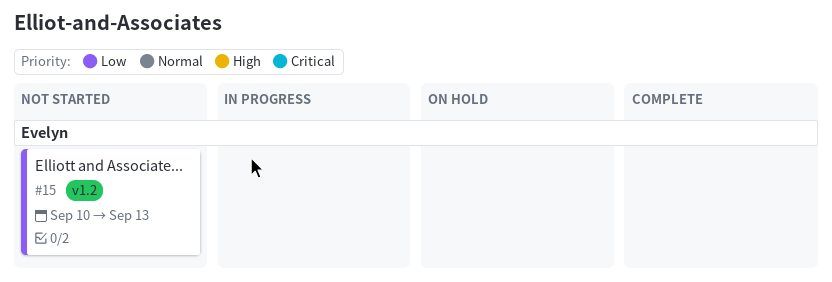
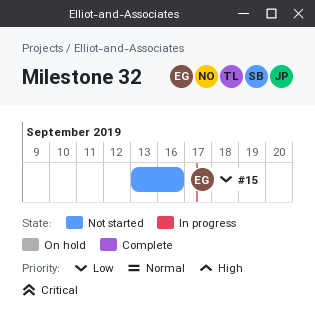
#15, start: Sep 10 -> Sep 13
#15, due: Sep 13 -> Sep 16

